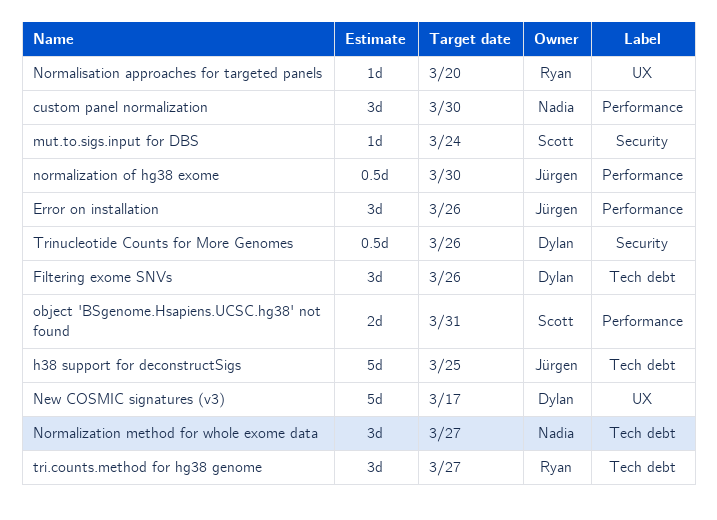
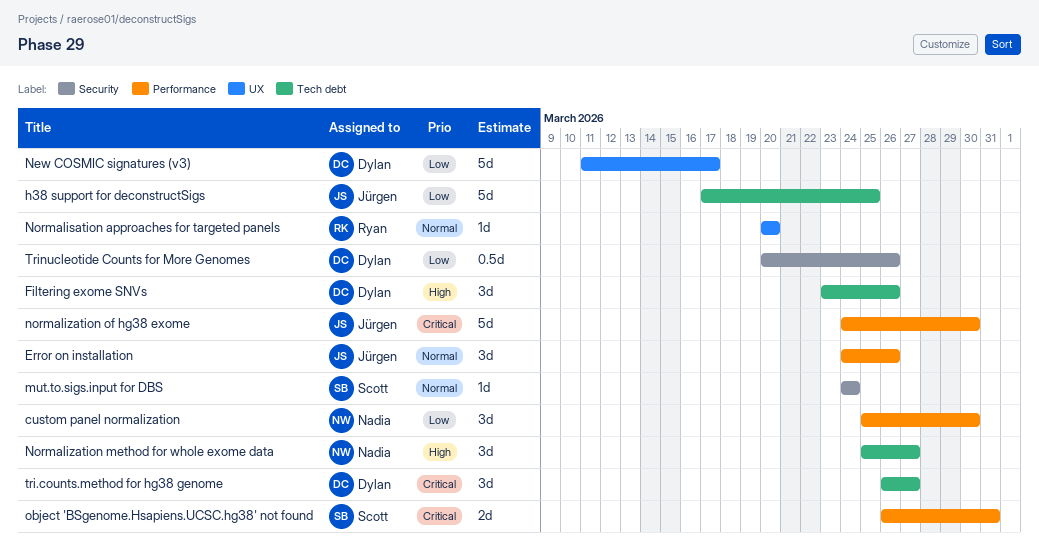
normalization of hg38 exome, estimate: 0.5d -> 5d
tri.counts.method for hg38 genome, owner: Ryan -> Dylan

